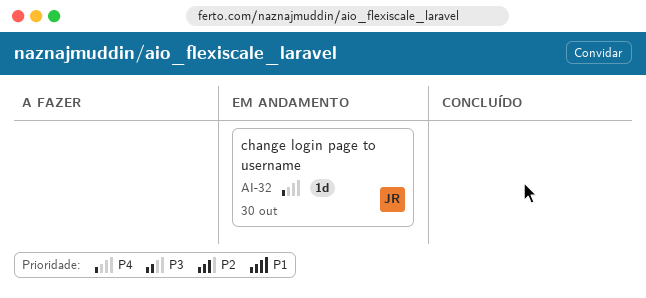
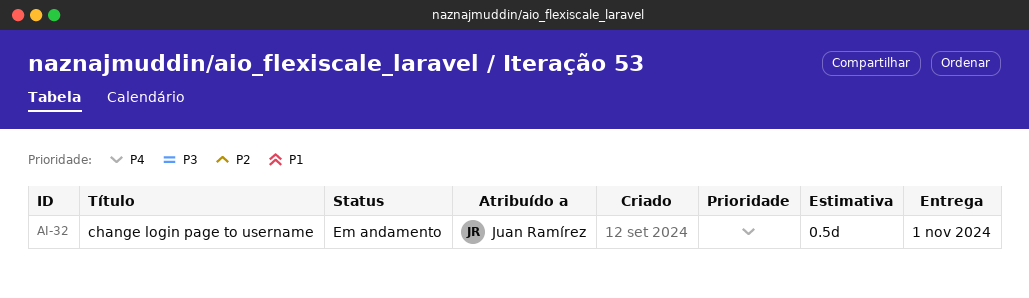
AI-32, estimate: 1d -> 0.5d
AI-32, due: Oct 30 -> Nov 1

